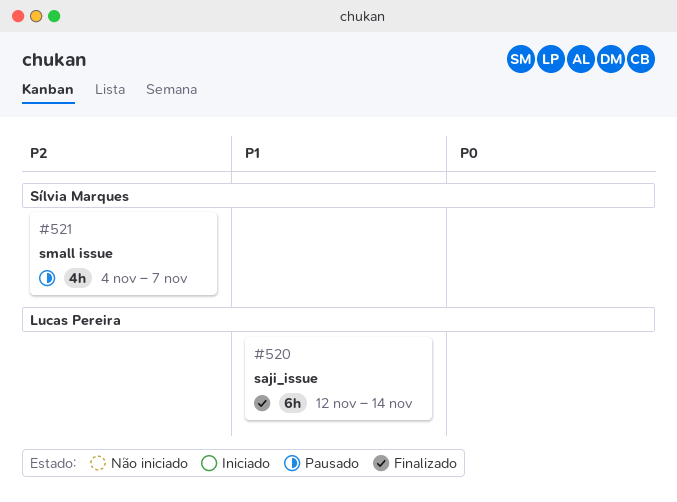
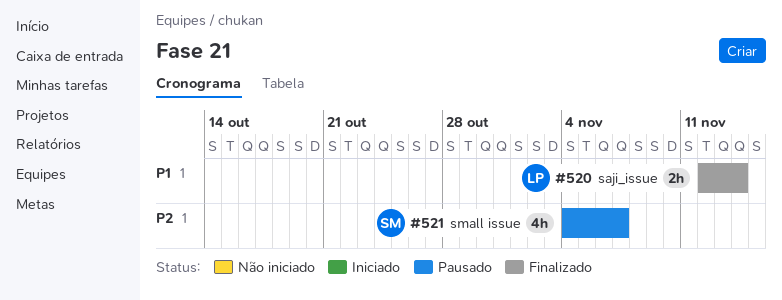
#520, estimate: 6h -> 2h

